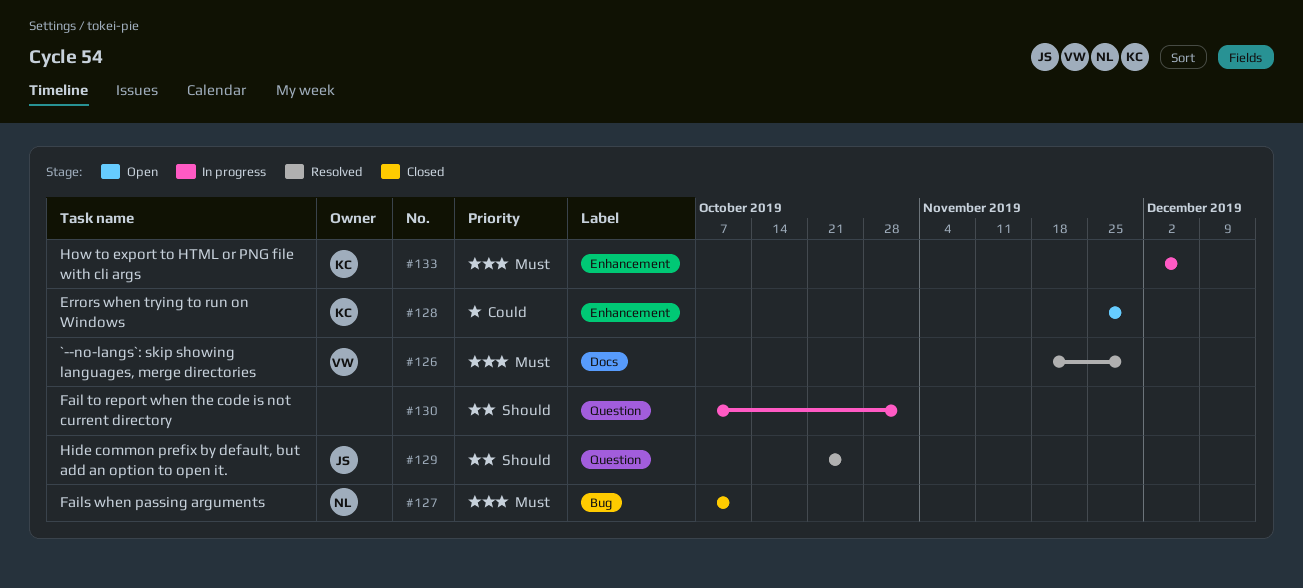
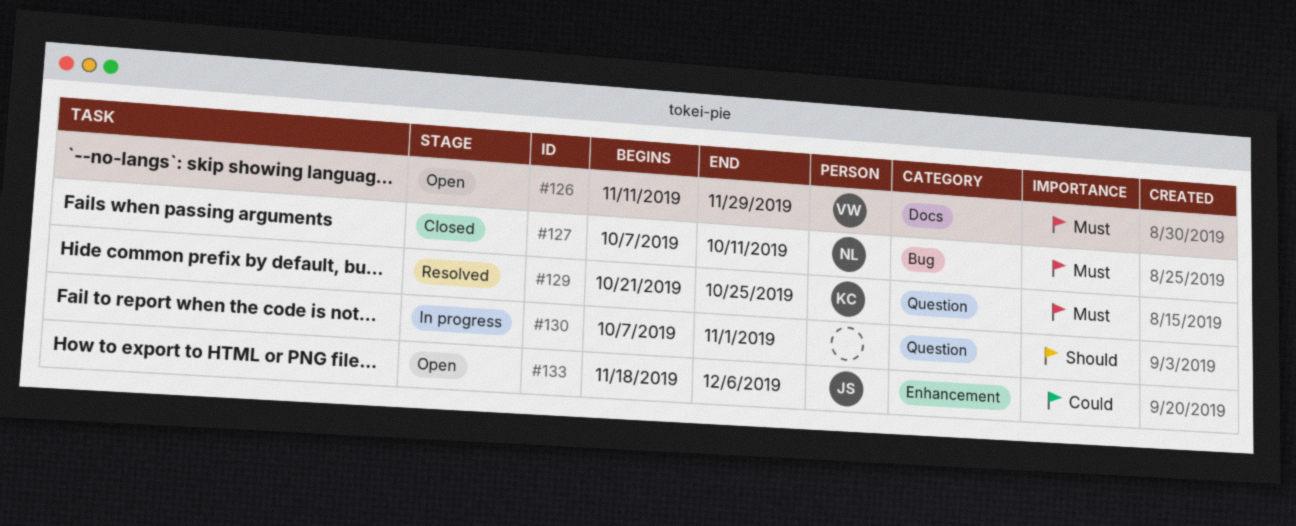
#126, status: Resolved -> Open
#126, start: Nov 18 -> Nov 11
#128: present -> none
#129, owner: JS -> KC
#129, priority: Should -> Must
#133, status: In progress -> Open
#133, owner: KC -> JS
#133, priority: Must -> Could
#133, start: Dec 2 -> Nov 18

